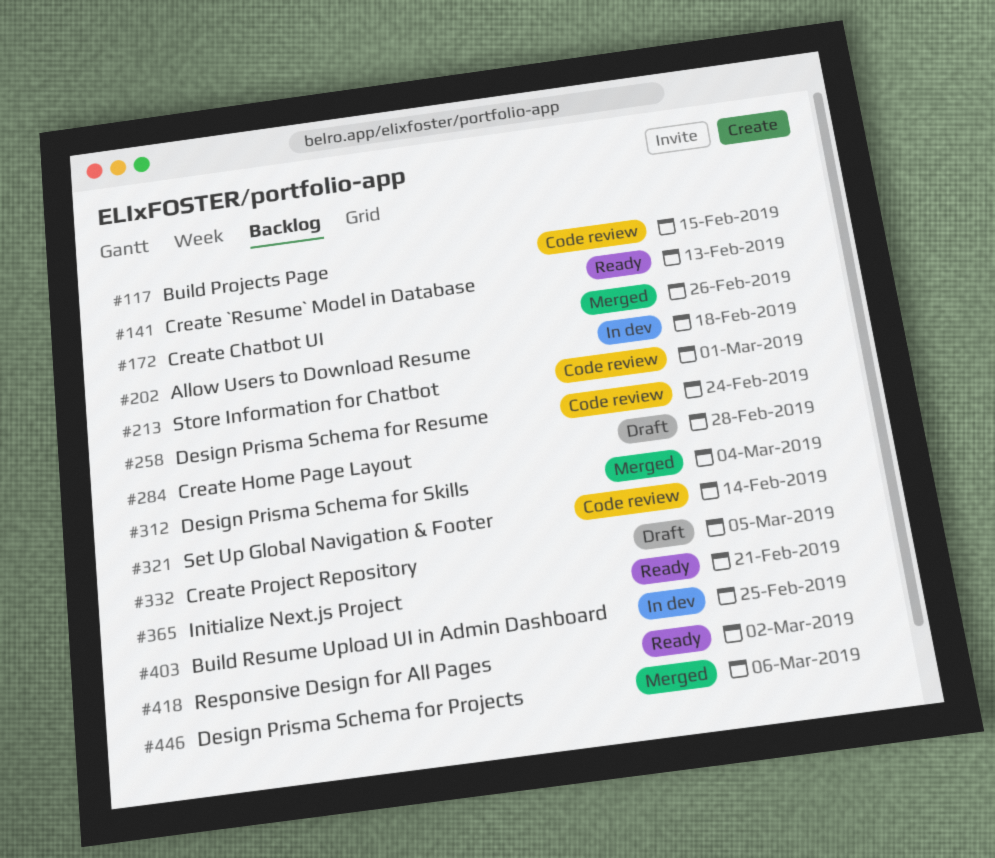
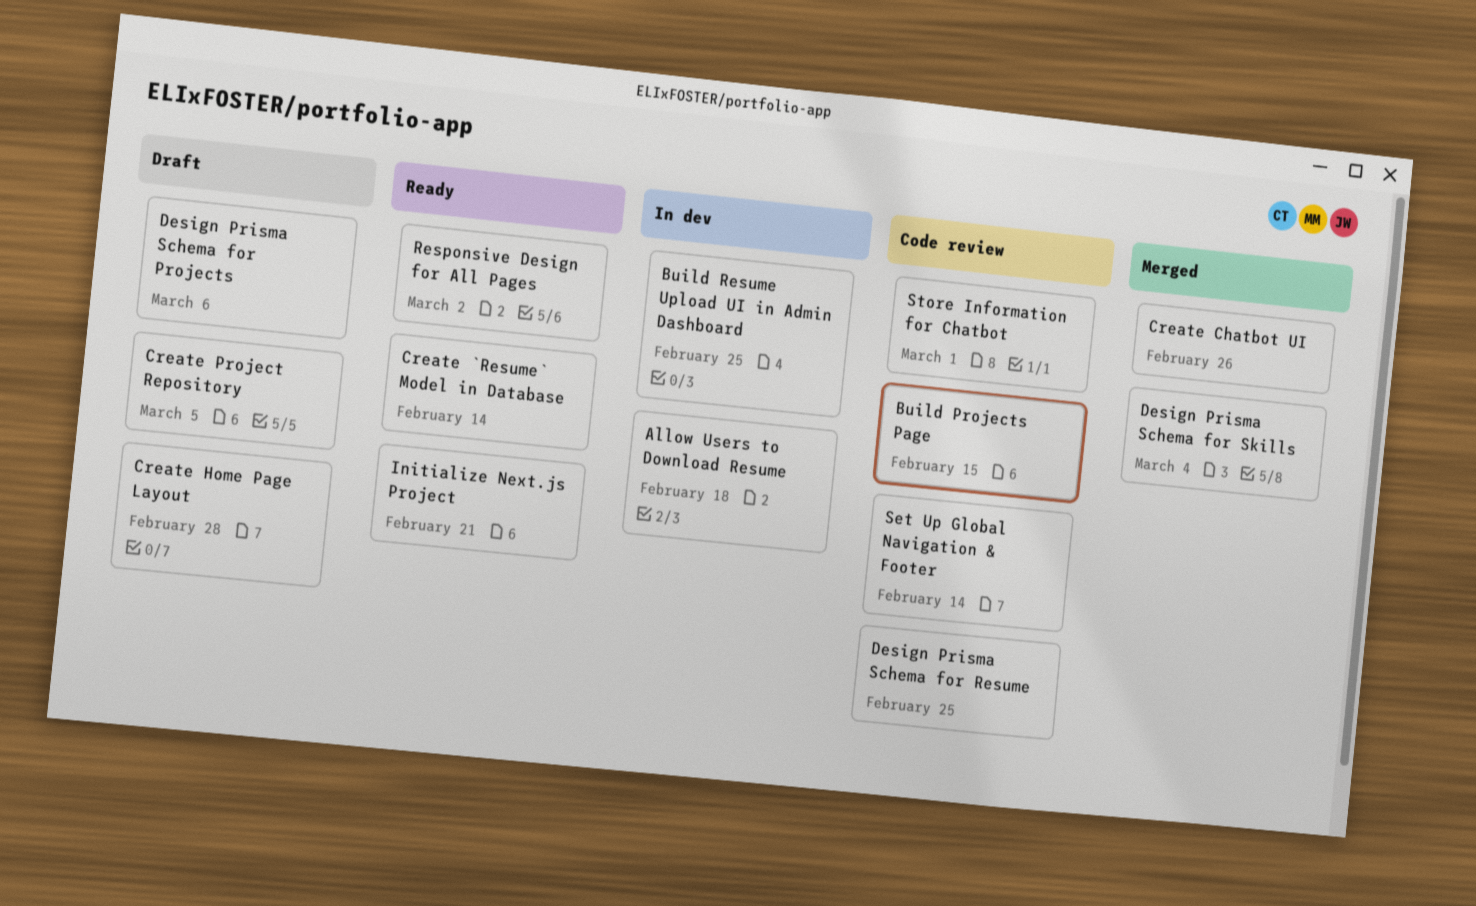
Create `Resume` Model in Database, due: Feb 13 -> Feb 14
Design Prisma Schema for Projects, status: Merged -> Draft
Design Prisma Schema for Resume, due: Feb 24 -> Feb 25

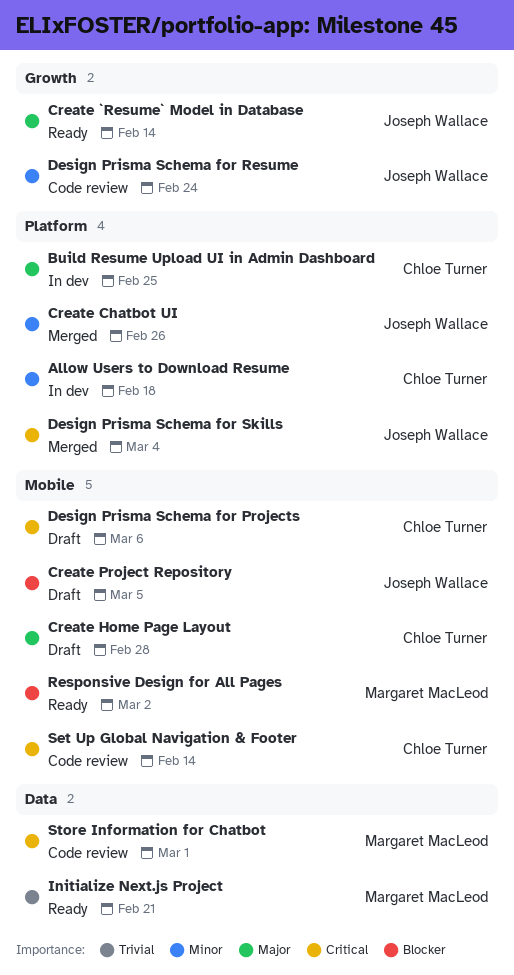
Build Projects Page: present -> none
Design Prisma Schema for Resume, due: Feb 25 -> Feb 24

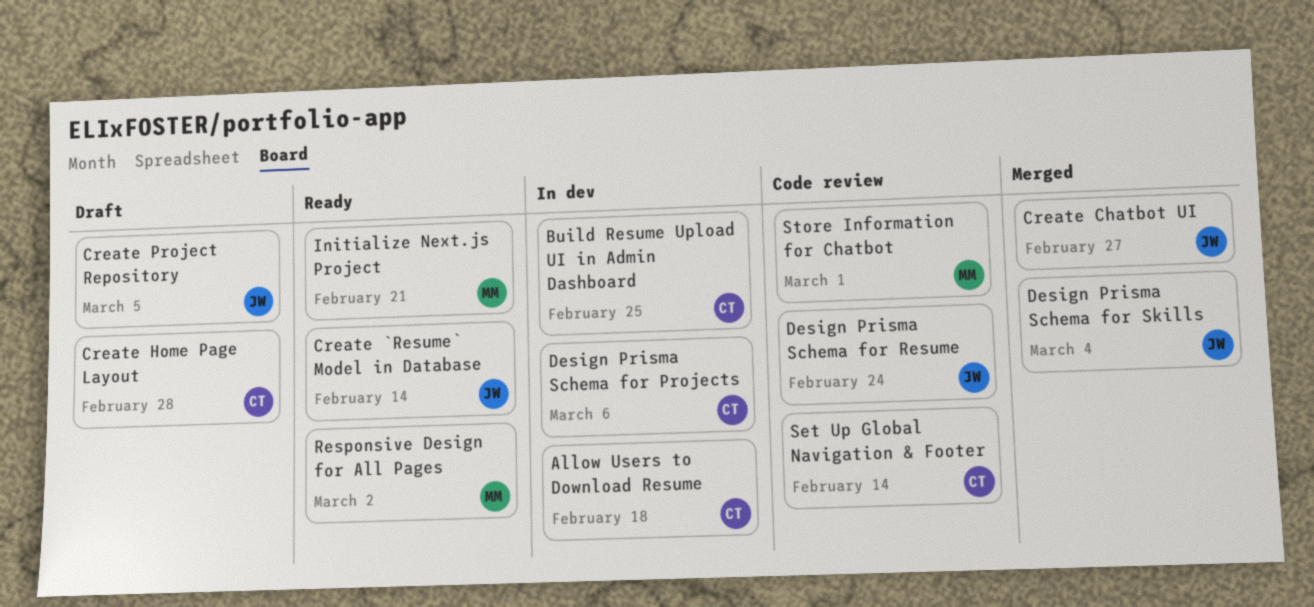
Create Chatbot UI, due: Feb 26 -> Feb 27
Design Prisma Schema for Projects, status: Draft -> In dev

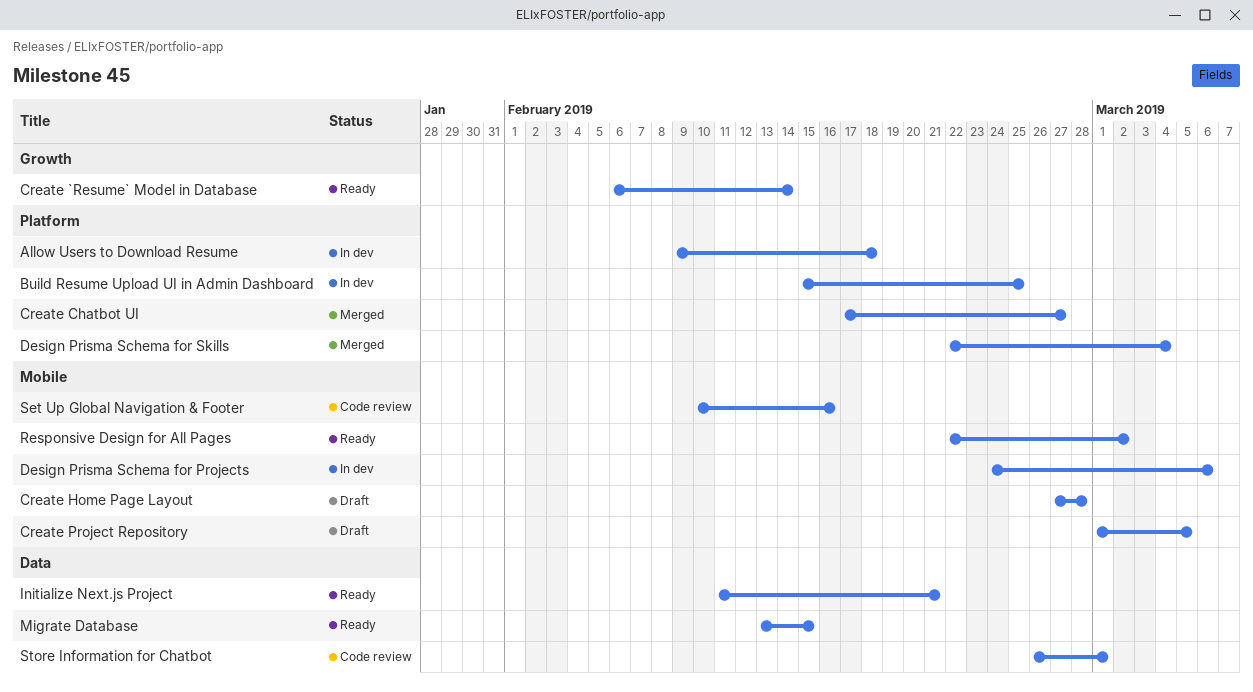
Design Prisma Schema for Resume: present -> none
Migrate Database: none -> present
Set Up Global Navigation & Footer, due: Feb 14 -> Feb 16

